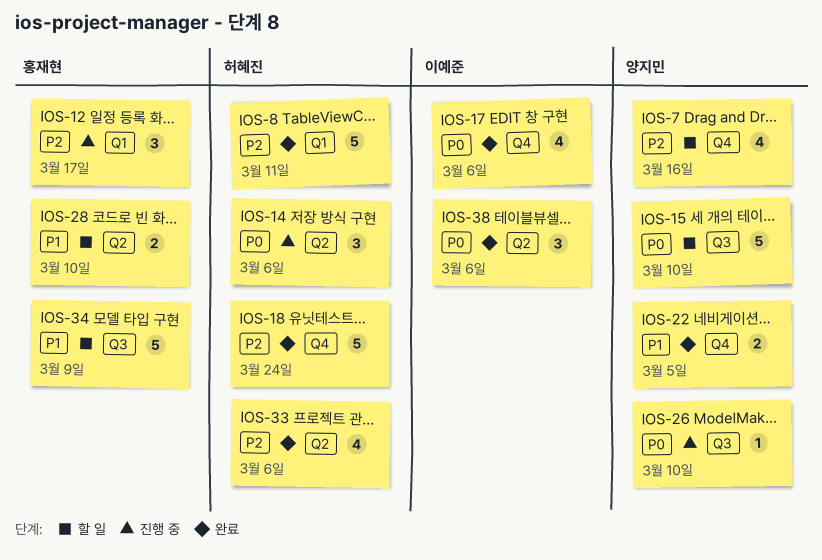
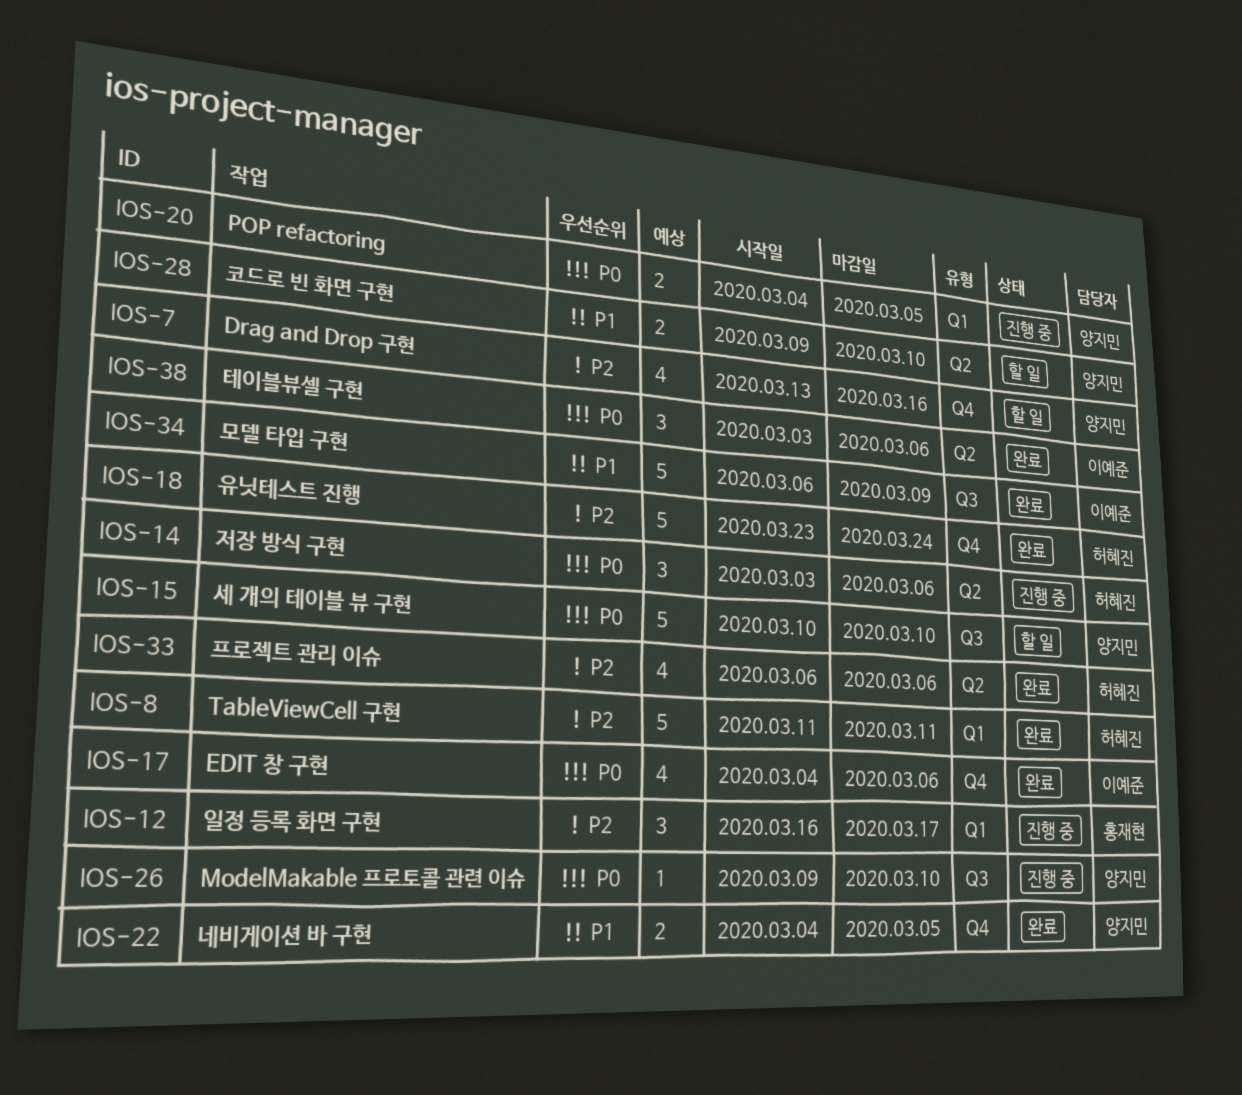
IOS-20: none -> present
IOS-28, owner: 홍재현 -> 양지민
IOS-34, status: 할 일 -> 완료
IOS-34, owner: 홍재현 -> 이예준

